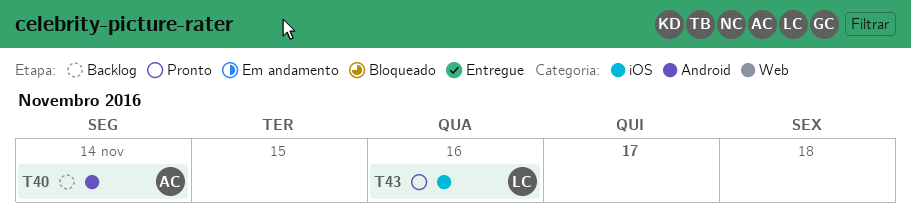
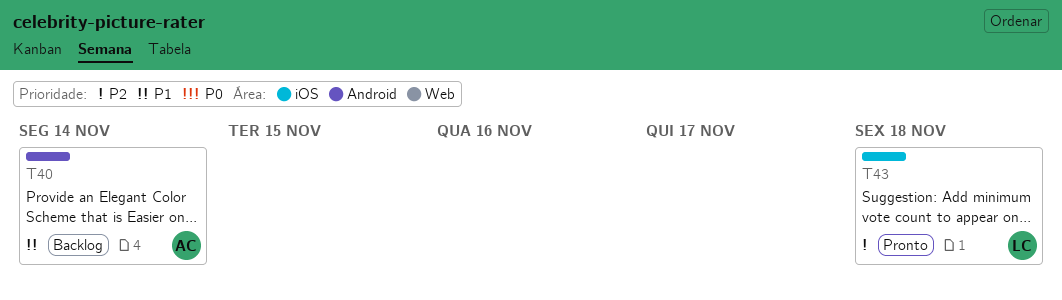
T43, due: Nov 16 -> Nov 18

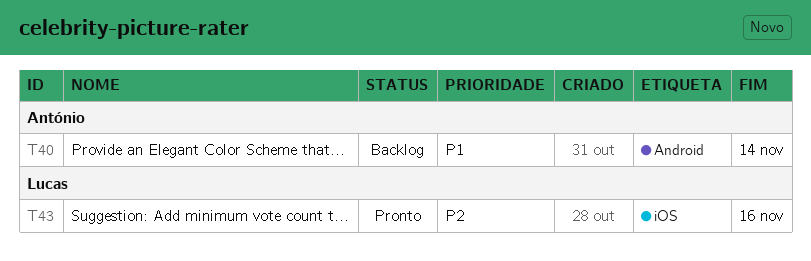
T43, due: Nov 18 -> Nov 16

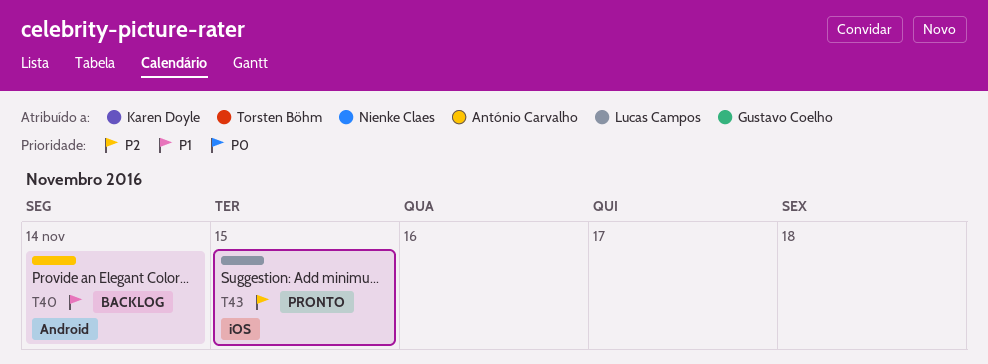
T43, due: Nov 16 -> Nov 15

